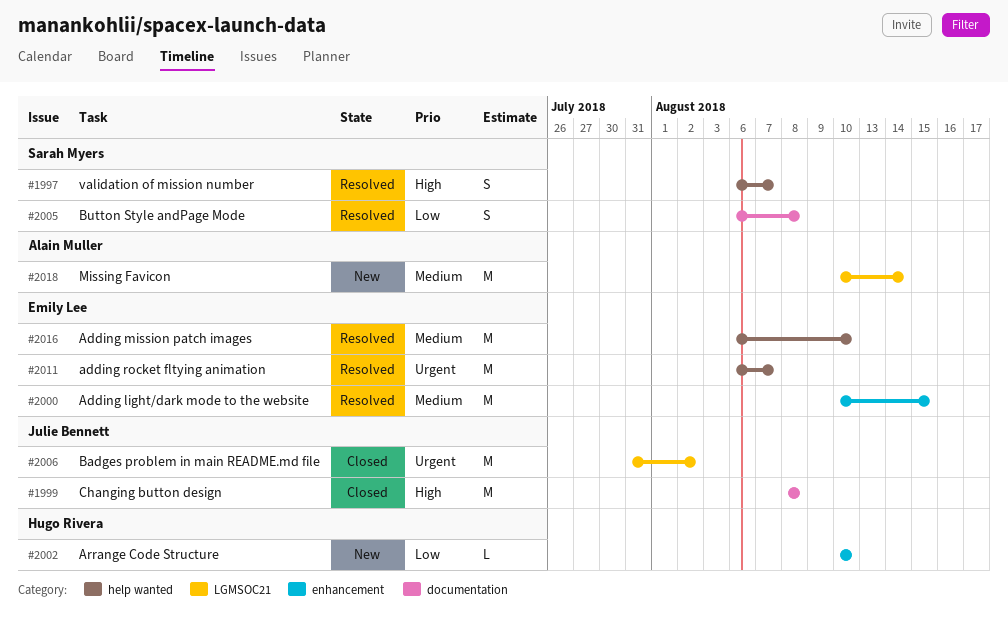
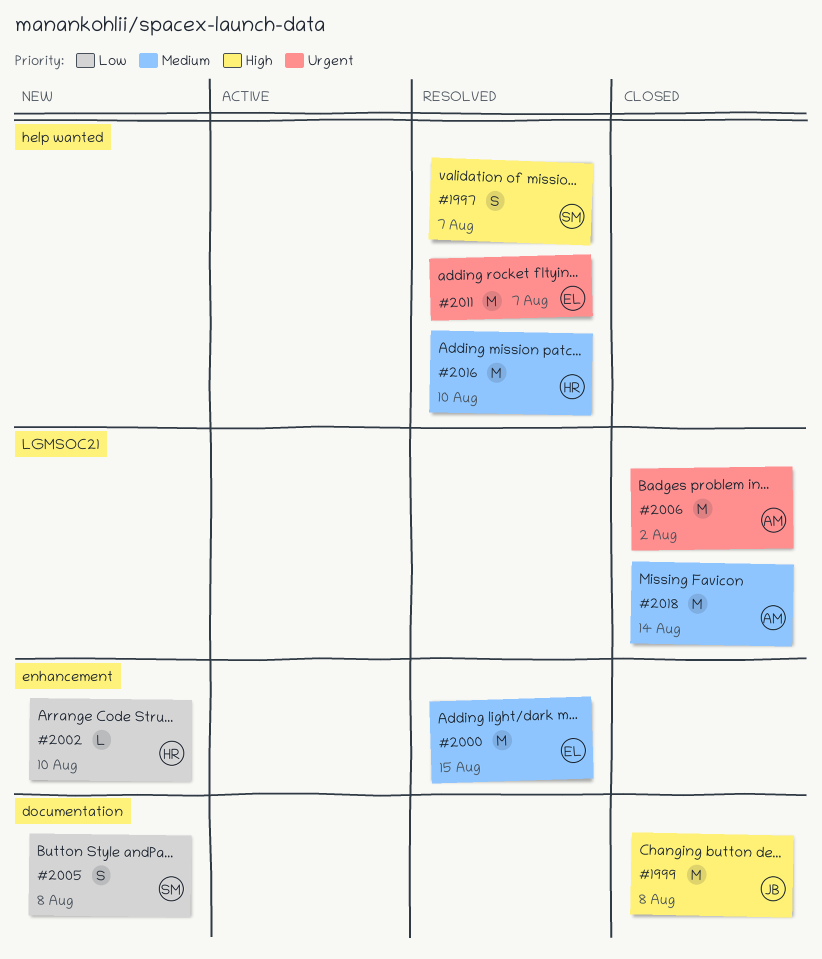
#2005, status: Resolved -> New
#2006, owner: Julie Bennett -> Alain Muller
#2016, owner: Emily Lee -> Hugo Rivera
#2018, status: New -> Closed

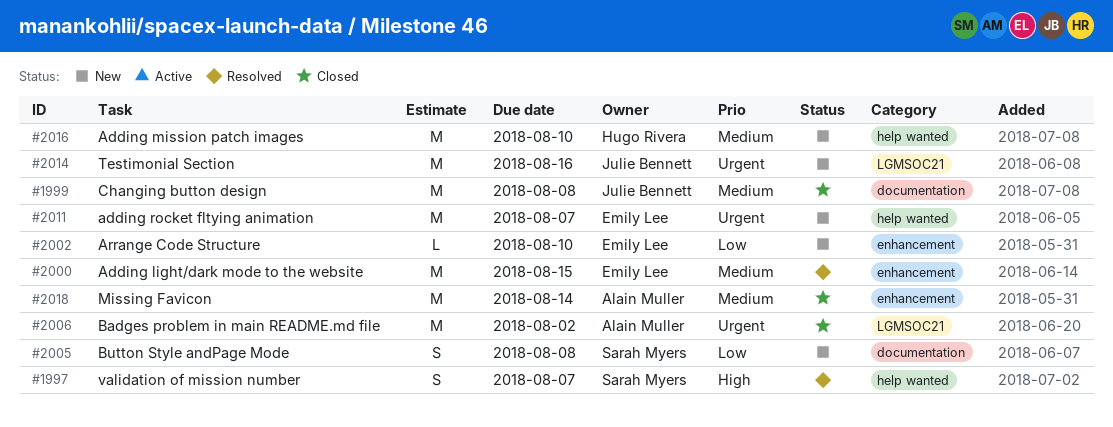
#1999, priority: High -> Medium
#2002, owner: Hugo Rivera -> Emily Lee
#2011, status: Resolved -> New
#2014: none -> present
#2016, status: Resolved -> New
#2018, label: LGMSOC21 -> enhancement

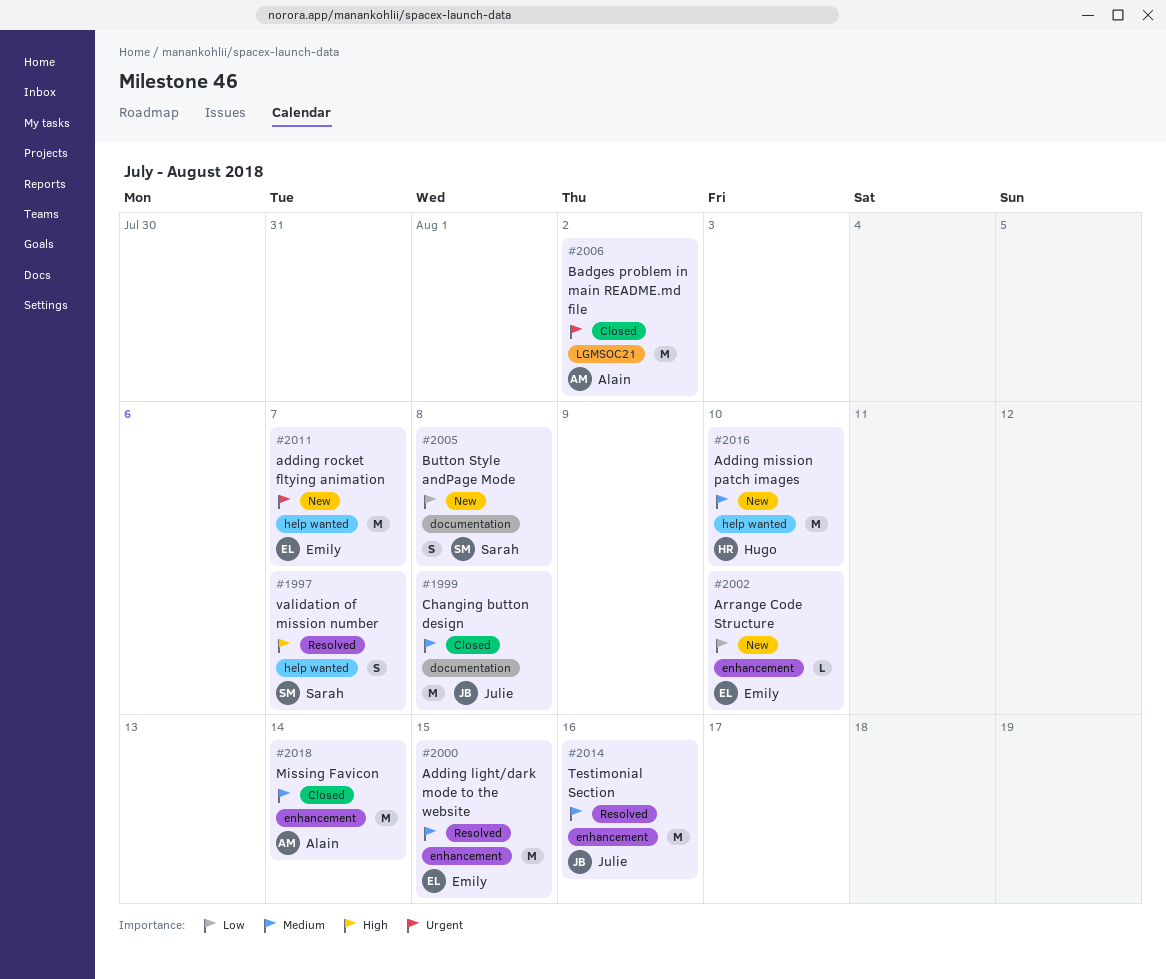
#2014, status: New -> Resolved
#2014, priority: Urgent -> Medium
#2014, label: LGMSOC21 -> enhancement

